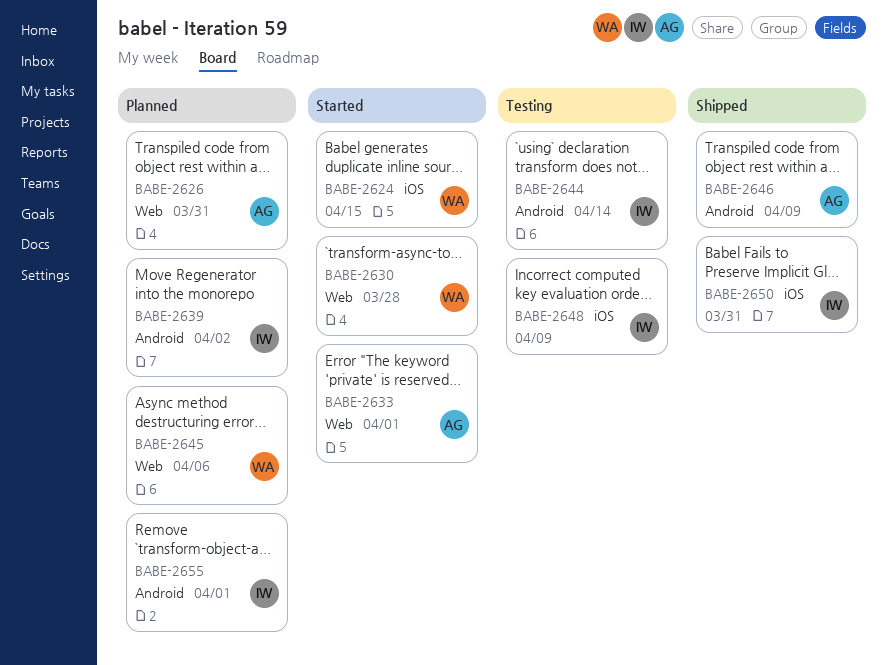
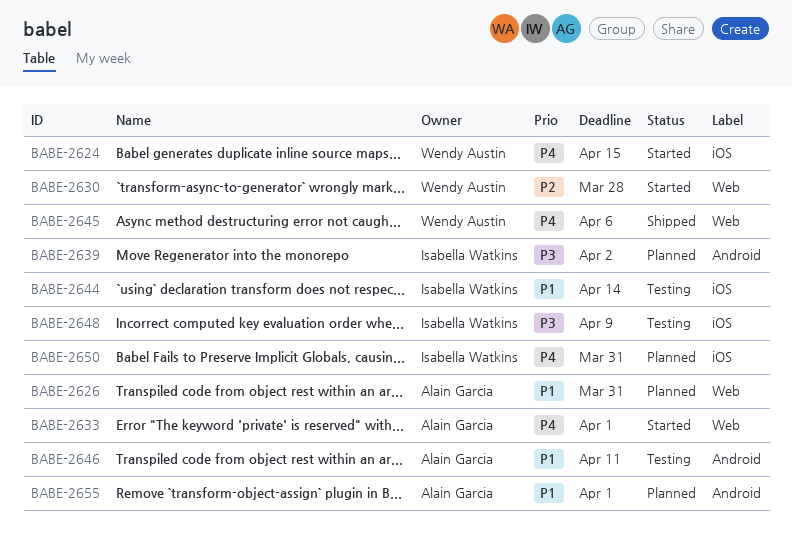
BABE-2644, label: Android -> iOS
BABE-2645, status: Planned -> Shipped
BABE-2646, status: Shipped -> Testing
BABE-2646, due: Apr 9 -> Apr 11
BABE-2650, status: Shipped -> Planned
BABE-2655, owner: Isabella Watkins -> Alain Garcia

